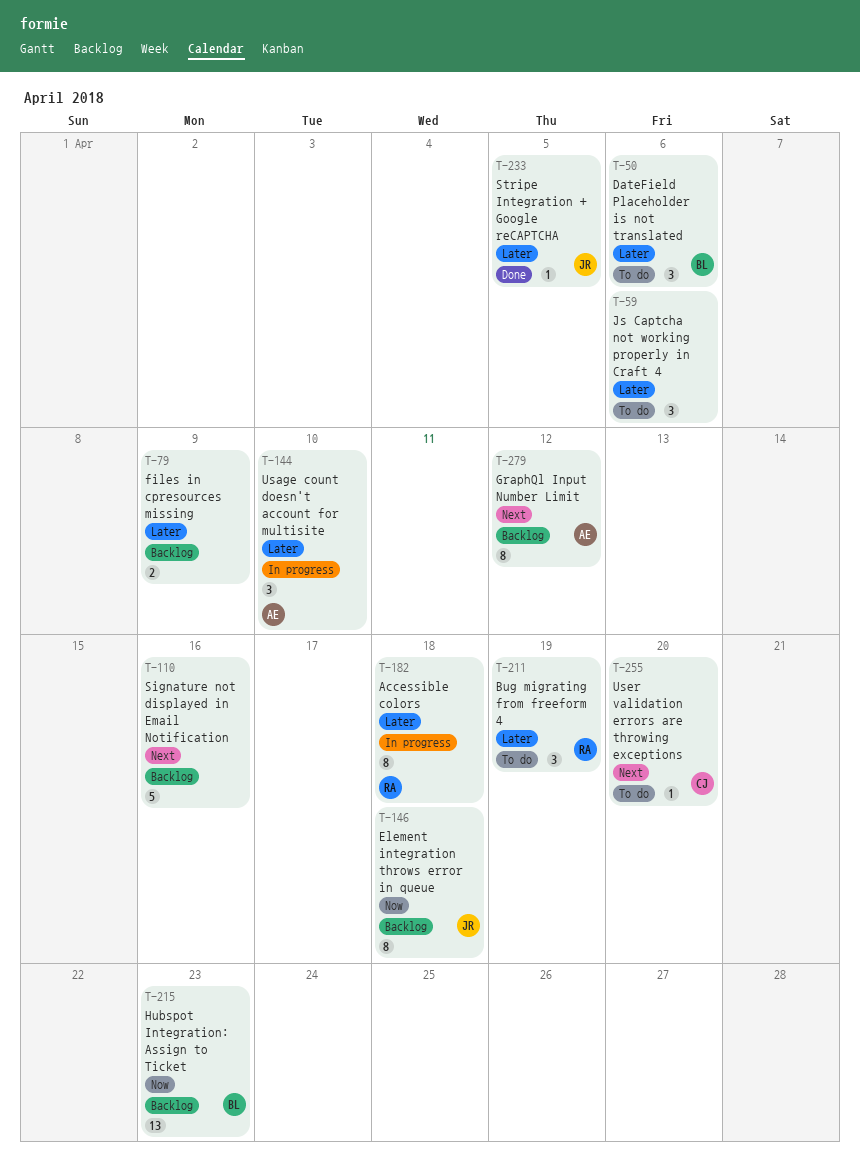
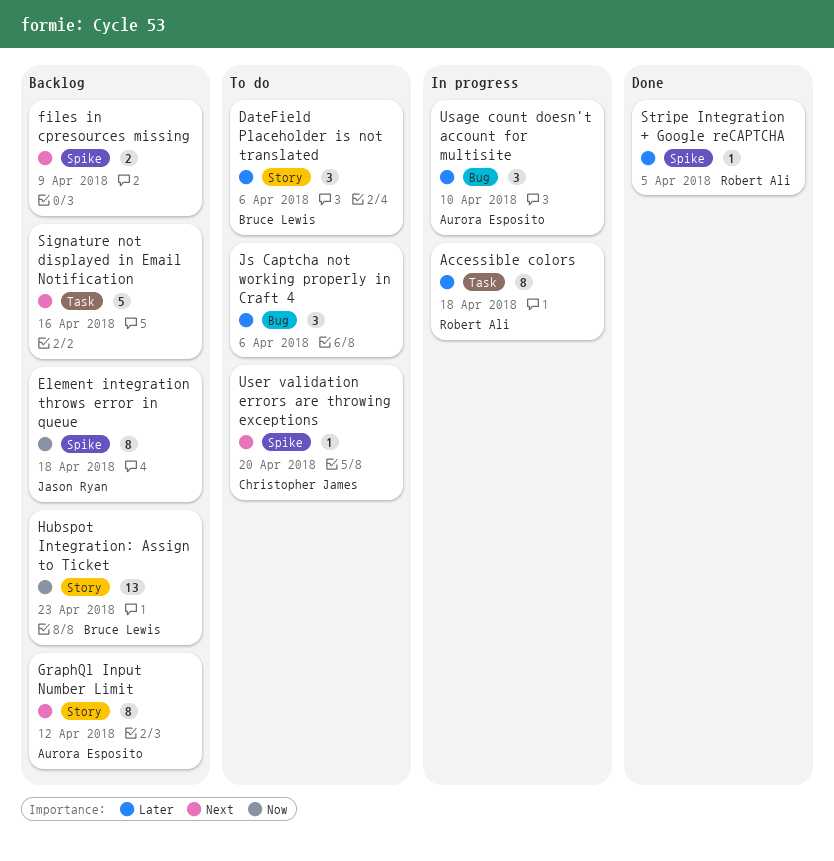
Bug migrating from freeform 4: present -> none
files in cpresources missing, priority: Later -> Next
Stripe Integration + Google reCAPTCHA, owner: Jason Ryan -> Robert Ali

